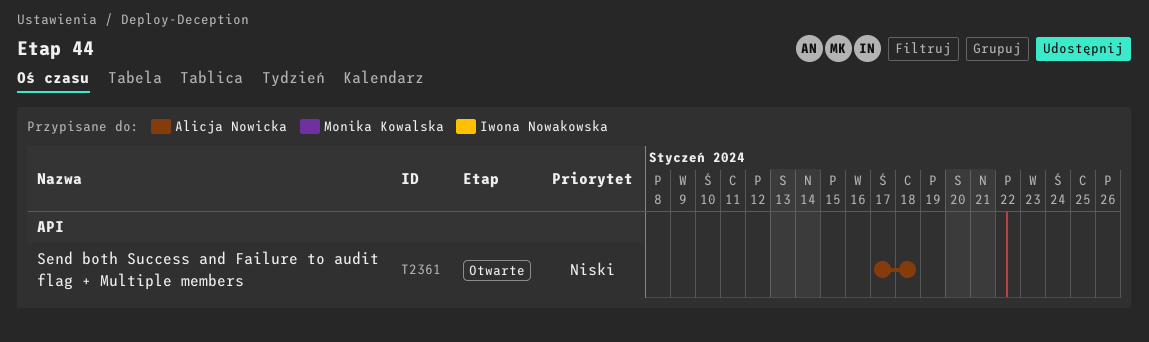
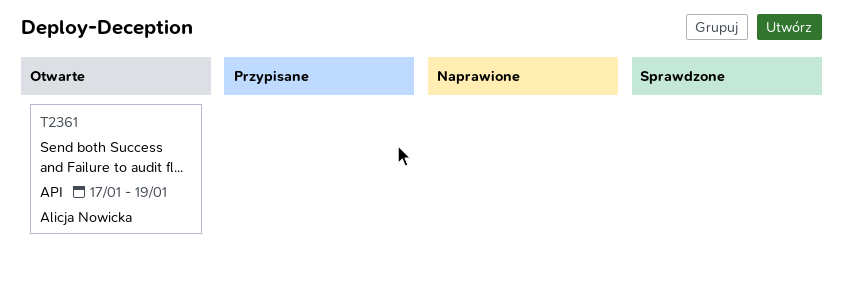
T2361, due: Jan 18 -> Jan 19

